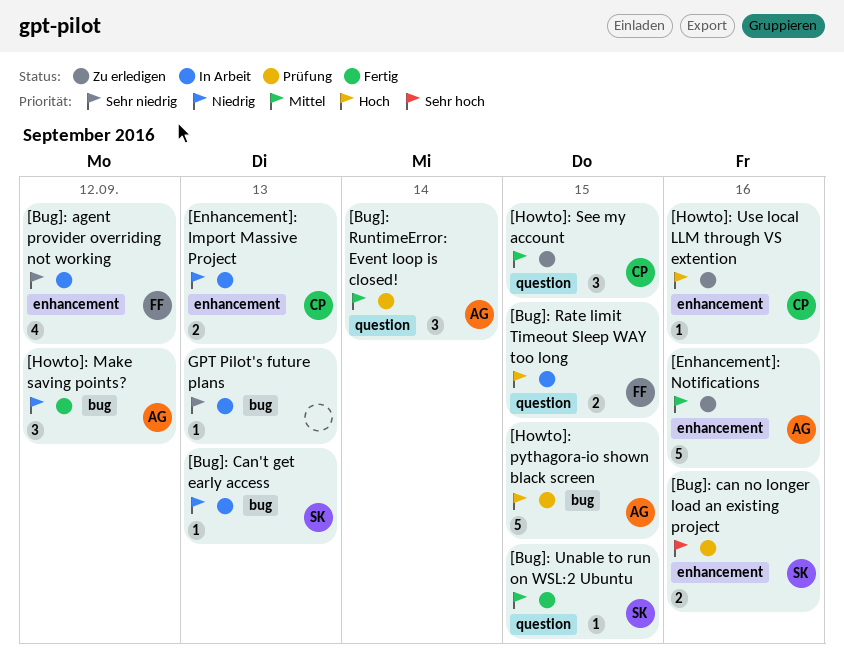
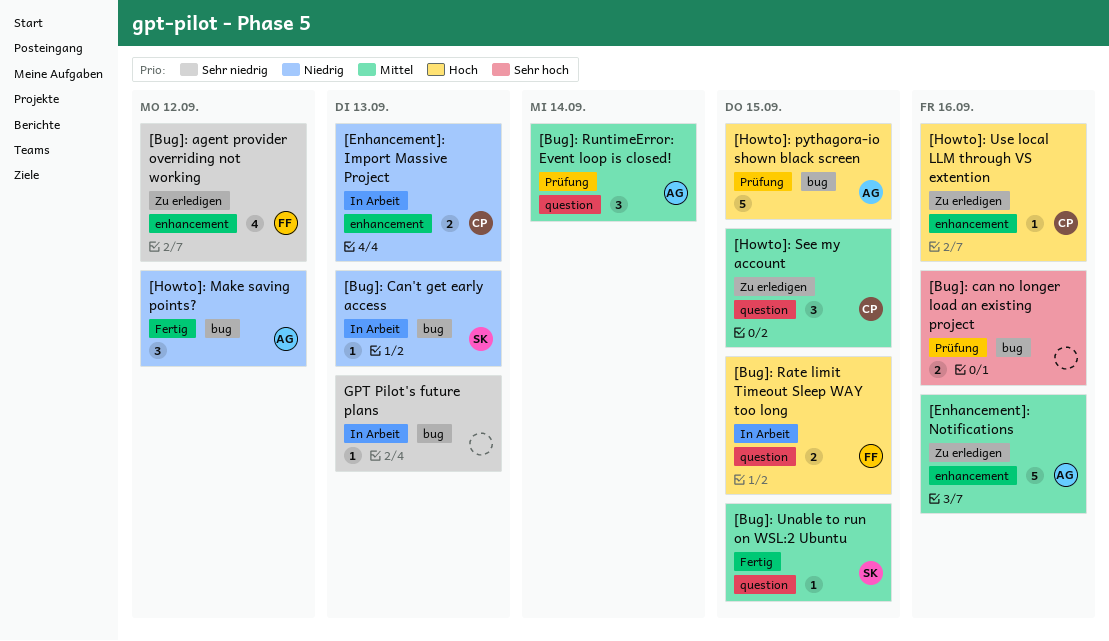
[Bug]: agent provider overriding not working, status: In Arbeit -> Zu erledigen
[Bug]: can no longer load an existing project, owner: SK -> none
[Bug]: can no longer load an existing project, label: enhancement -> bug

